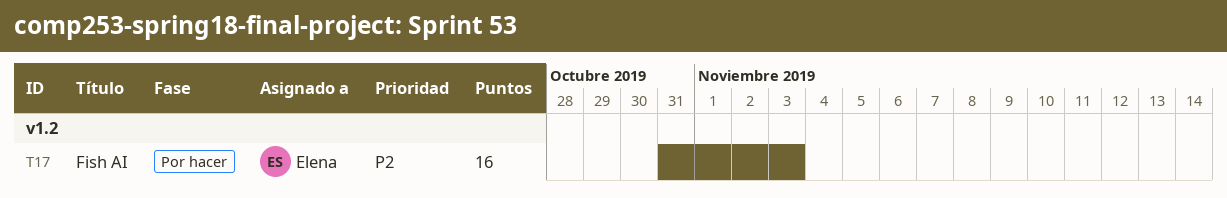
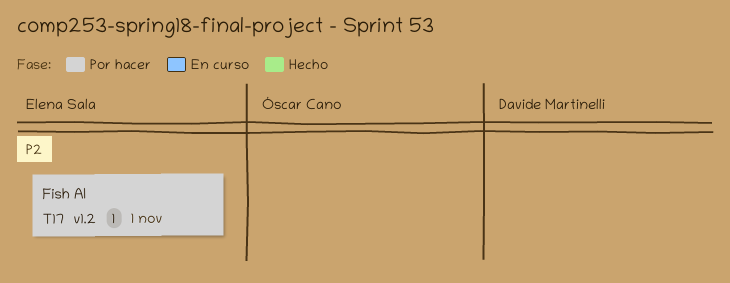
T17, estimate: 16 -> 1
T17, due: Nov 3 -> Nov 1

